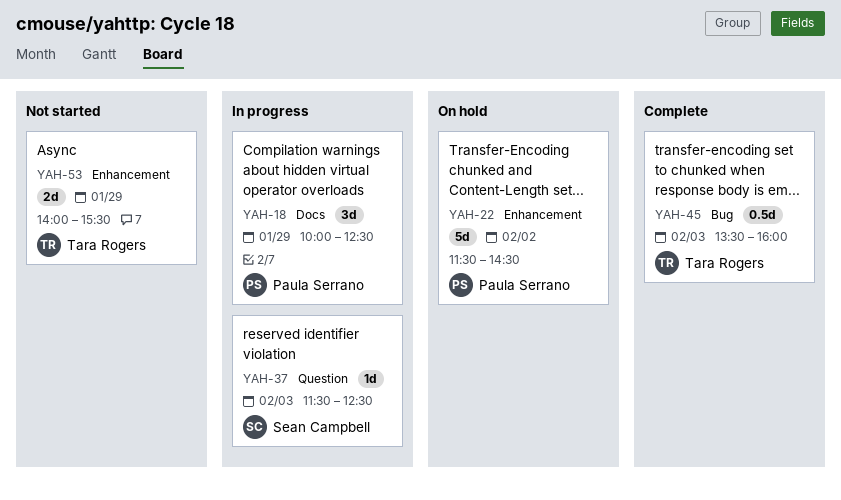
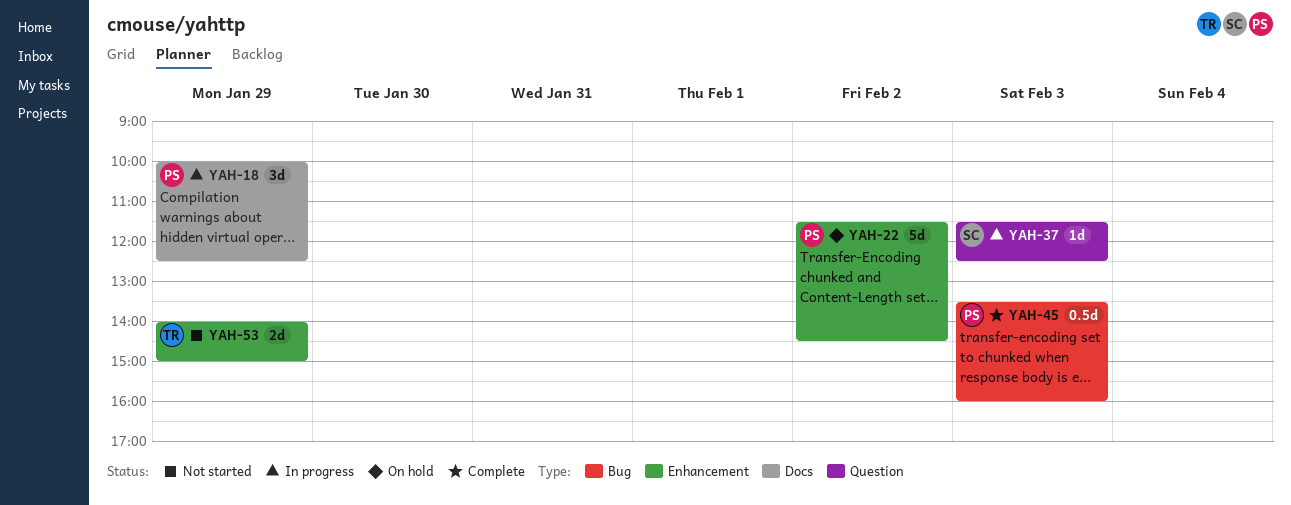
YAH-45, owner: Tara Rogers -> Paula Serrano
YAH-53, ends: 15:30 -> 15:00

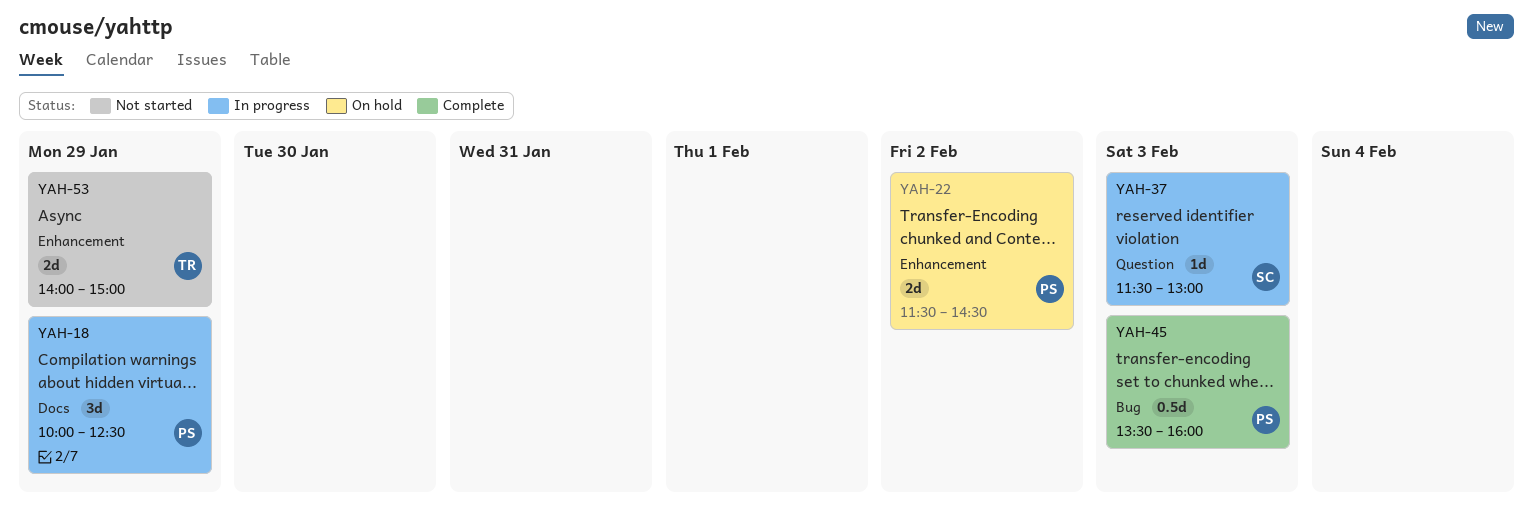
YAH-22, estimate: 5d -> 2d
YAH-37, ends: 12:30 -> 13:00

